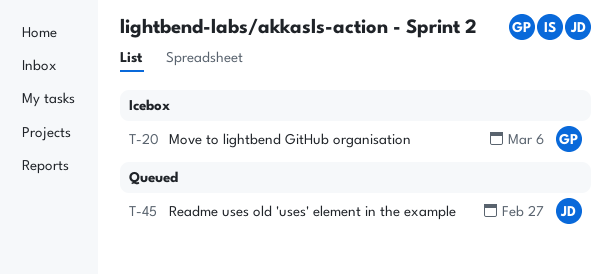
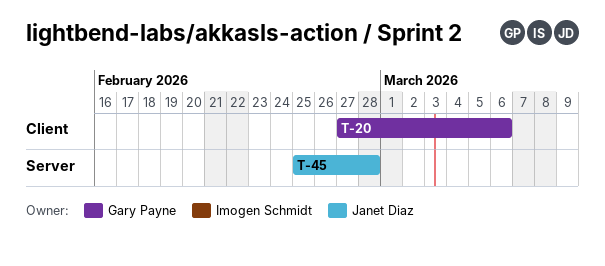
T-45, due: Feb 27 -> Feb 28

